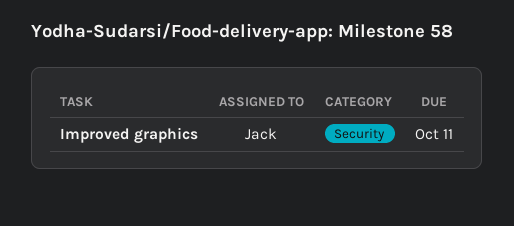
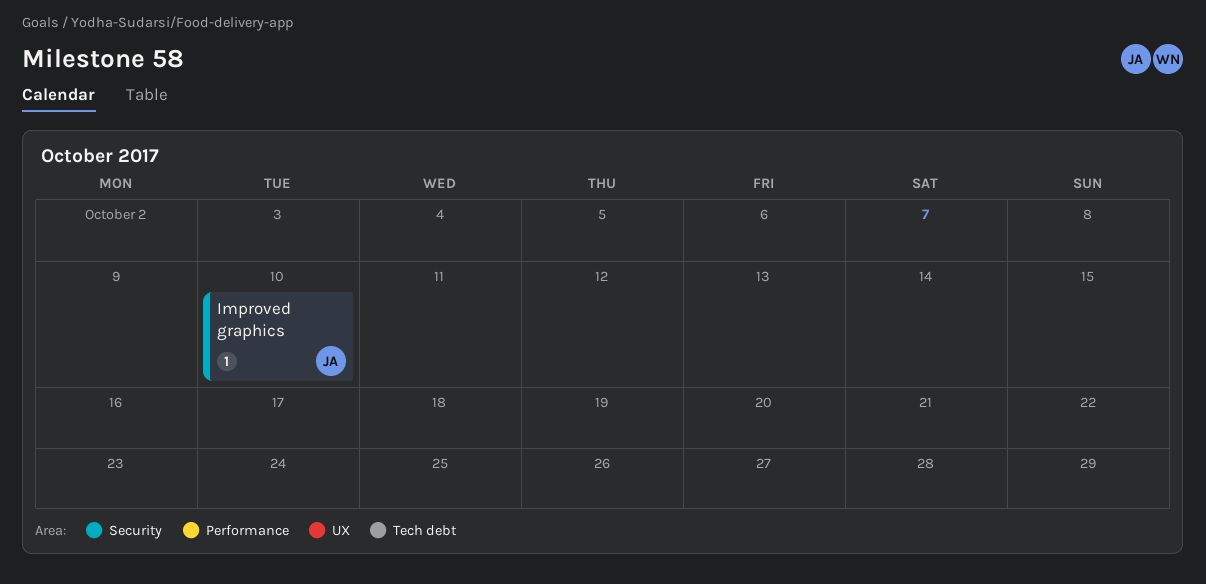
Improved graphics, due: Oct 11 -> Oct 10

